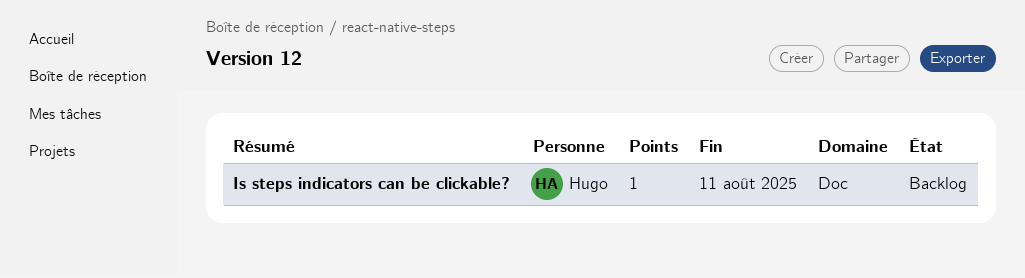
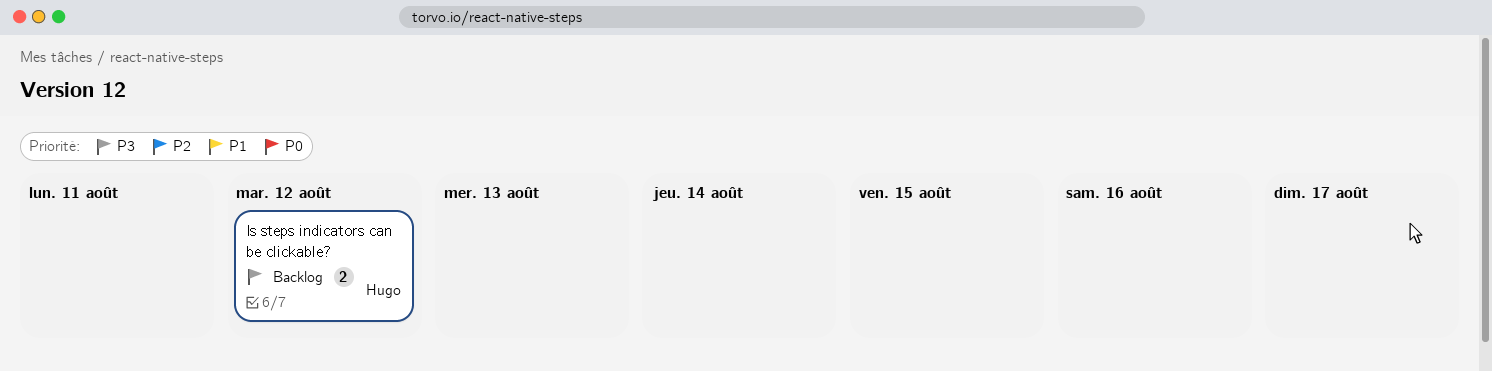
Is steps indicators can be clickable?, estimate: 1 -> 2
Is steps indicators can be clickable?, due: Aug 11 -> Aug 12

